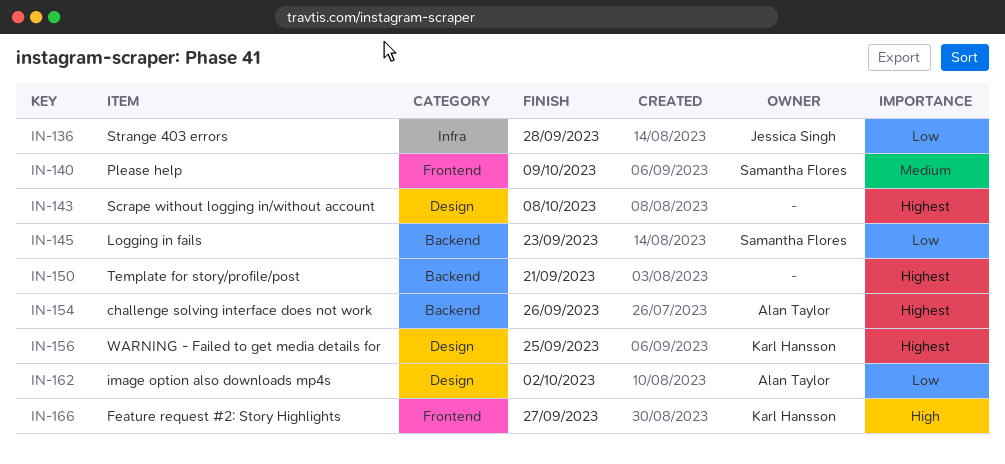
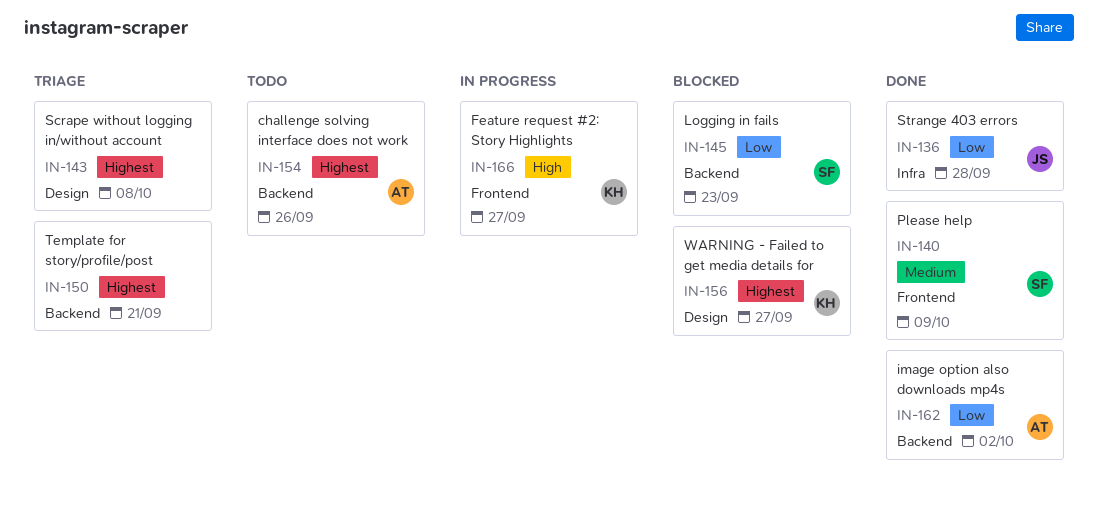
IN-156, due: Sep 25 -> Sep 27
IN-162, label: Design -> Backend

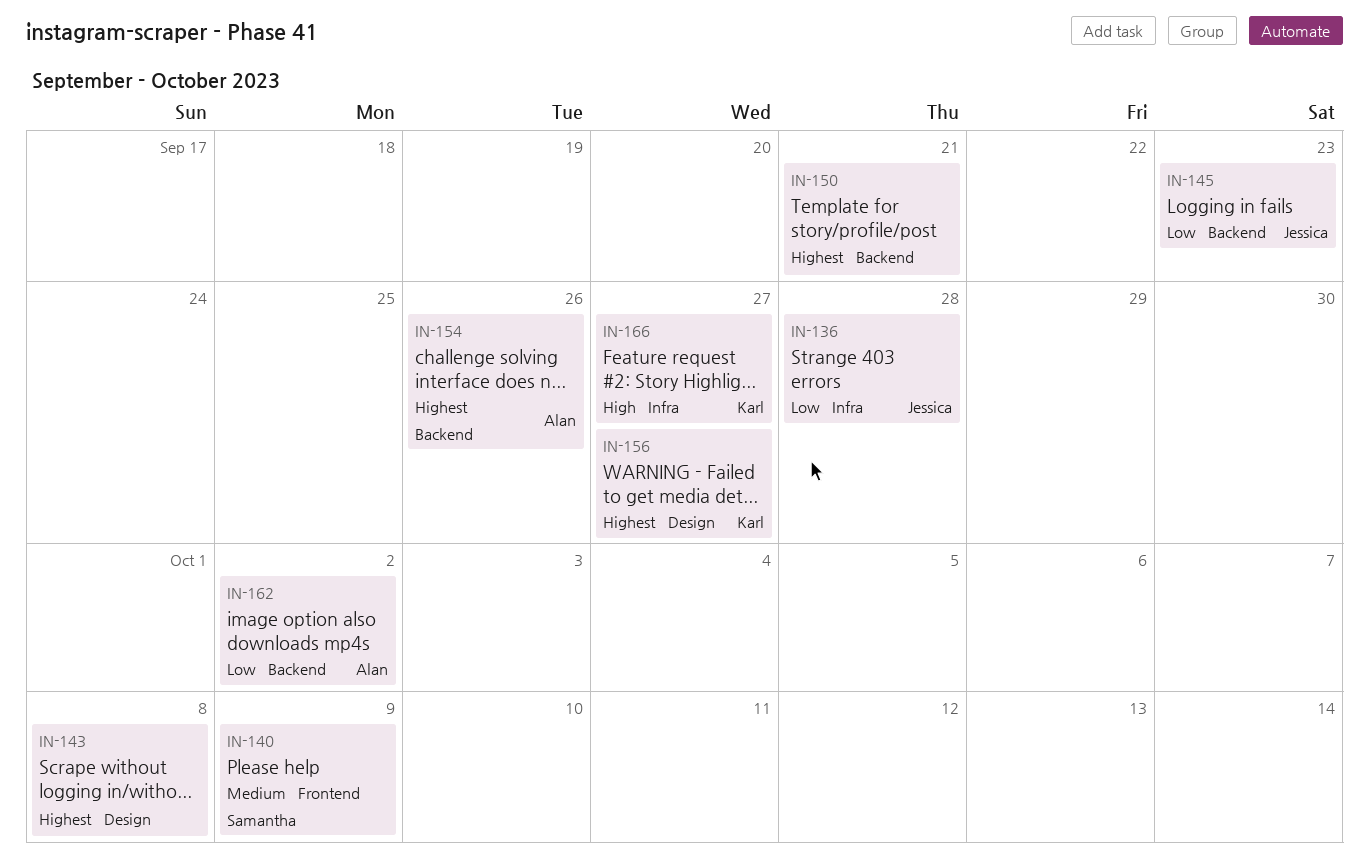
IN-145, owner: Samantha -> Jessica
IN-166, label: Frontend -> Infra

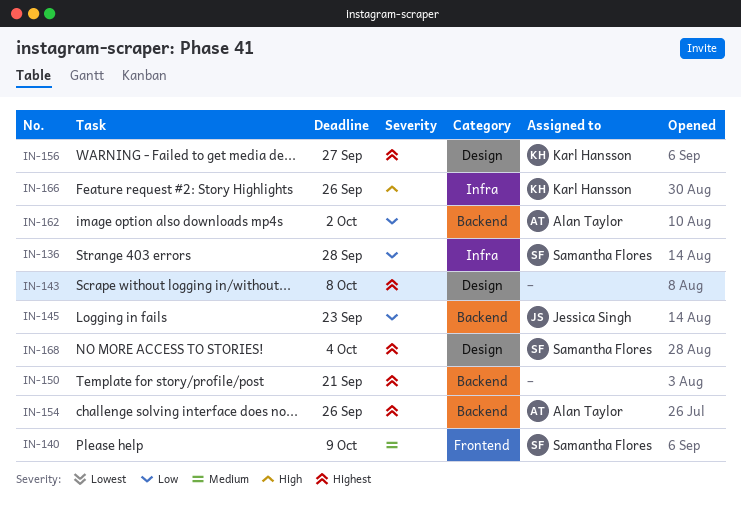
IN-136, owner: Jessica Singh -> Samantha Flores
IN-166, due: Sep 27 -> Sep 26
IN-168: none -> present

